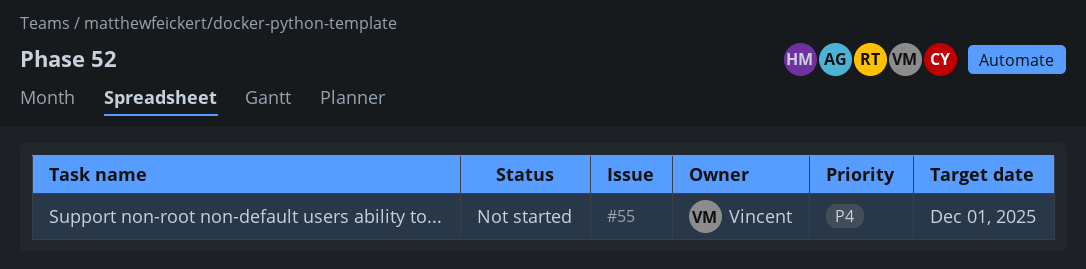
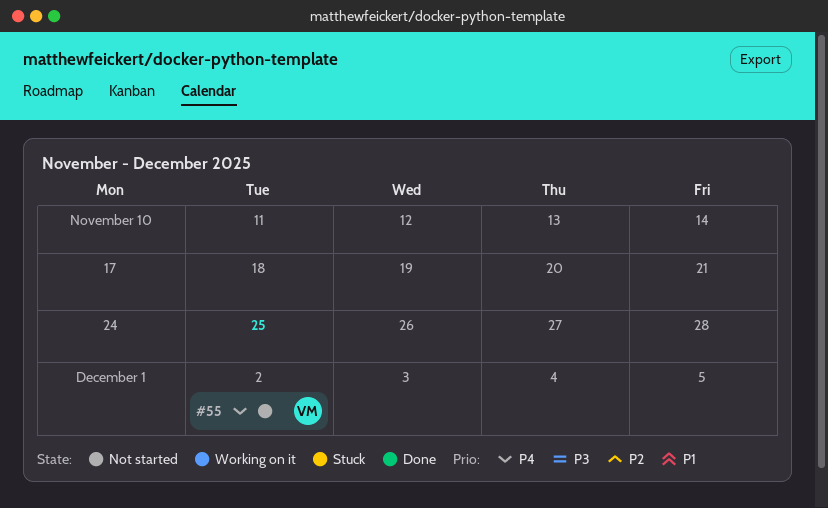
#55, due: Dec 1 -> Dec 2

